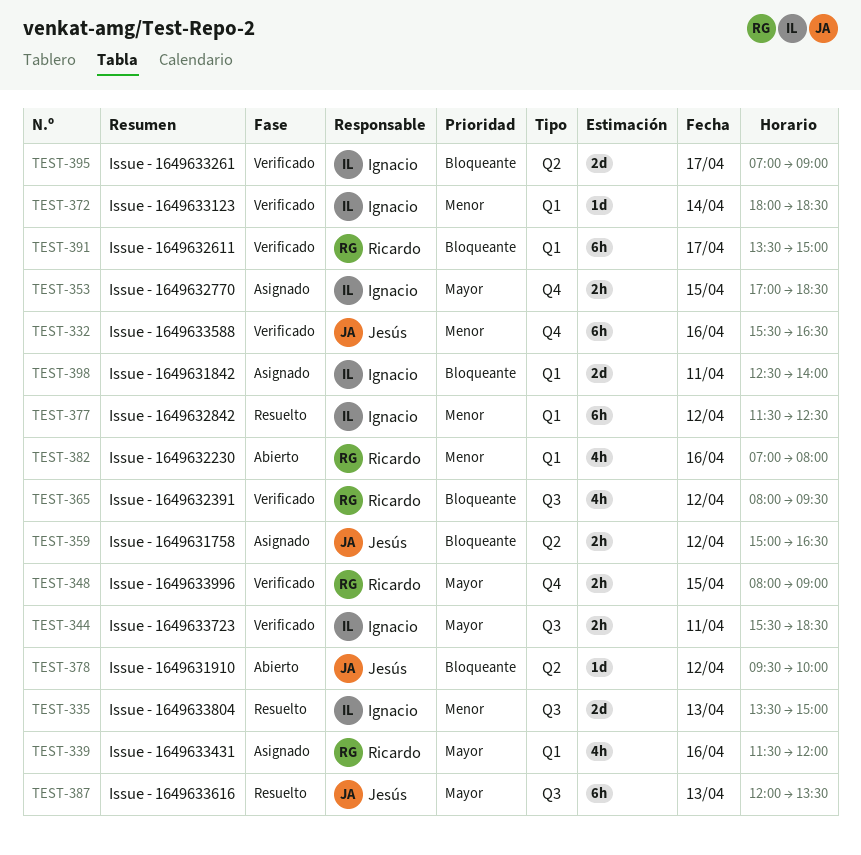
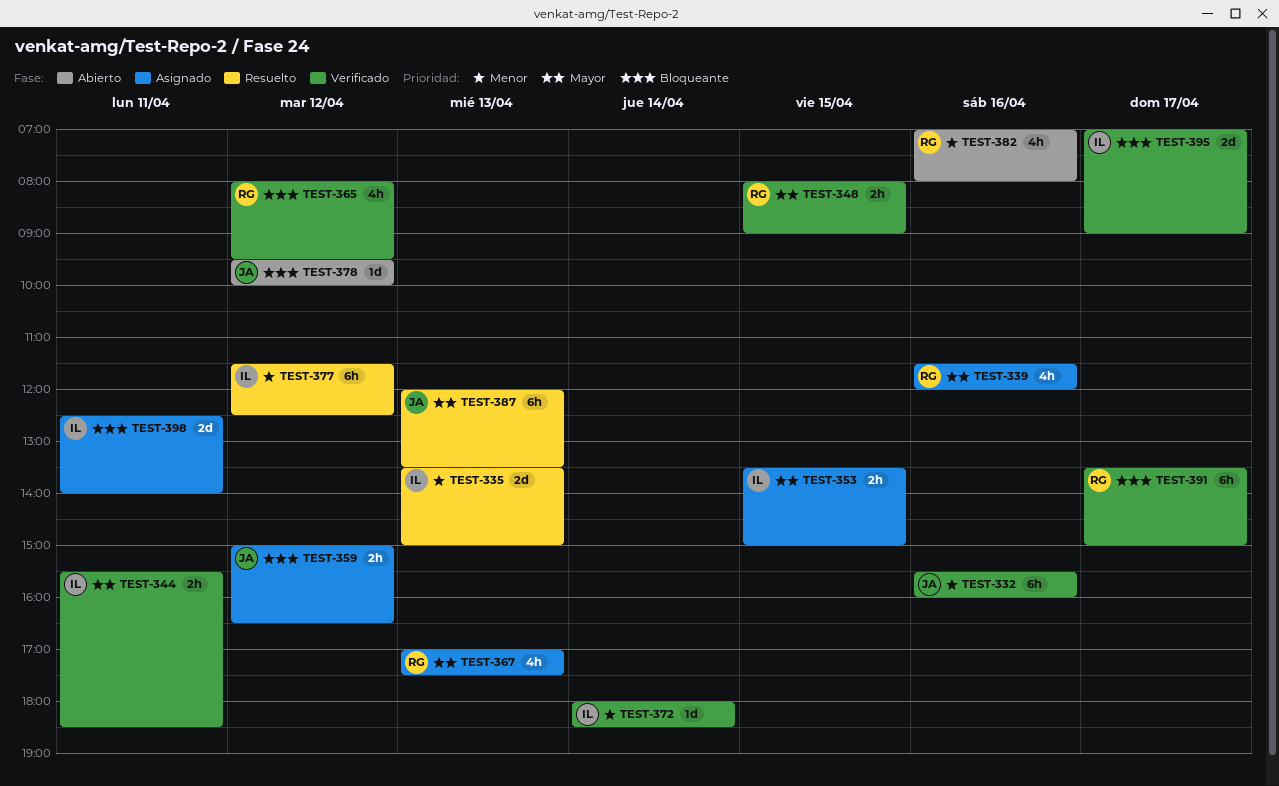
TEST-332, ends: 16:30 -> 16:00
TEST-353, begins: 17:00 -> 13:30
TEST-353, ends: 18:30 -> 15:00
TEST-367: none -> present

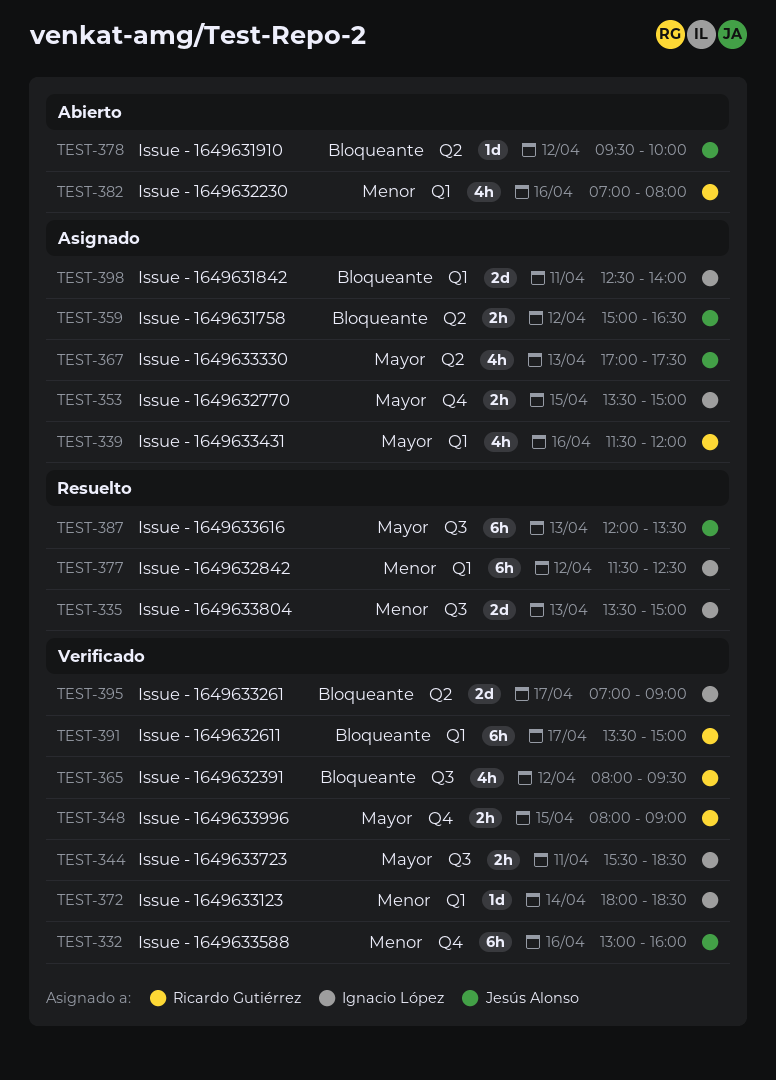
TEST-332, begins: 15:30 -> 13:00
TEST-367, owner: Ricardo Gutiérrez -> Jesús Alonso

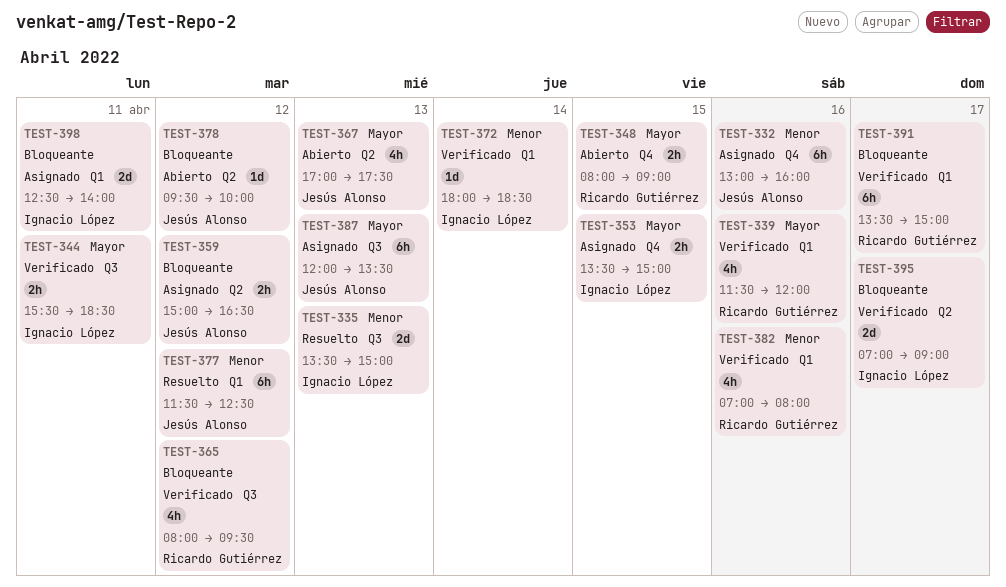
TEST-332, status: Verificado -> Asignado
TEST-339, status: Asignado -> Verificado
TEST-348, status: Verificado -> Abierto
TEST-367, status: Asignado -> Abierto
TEST-377, owner: Ignacio López -> Jesús Alonso
TEST-382, status: Abierto -> Verificado
TEST-387, status: Resuelto -> Asignado

